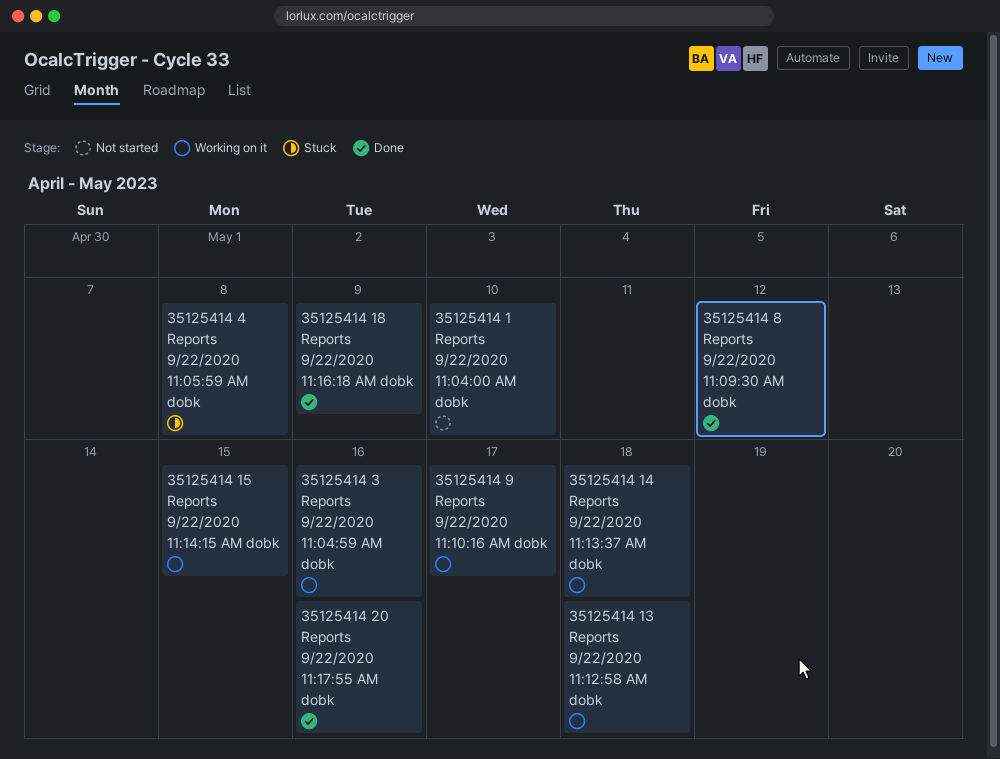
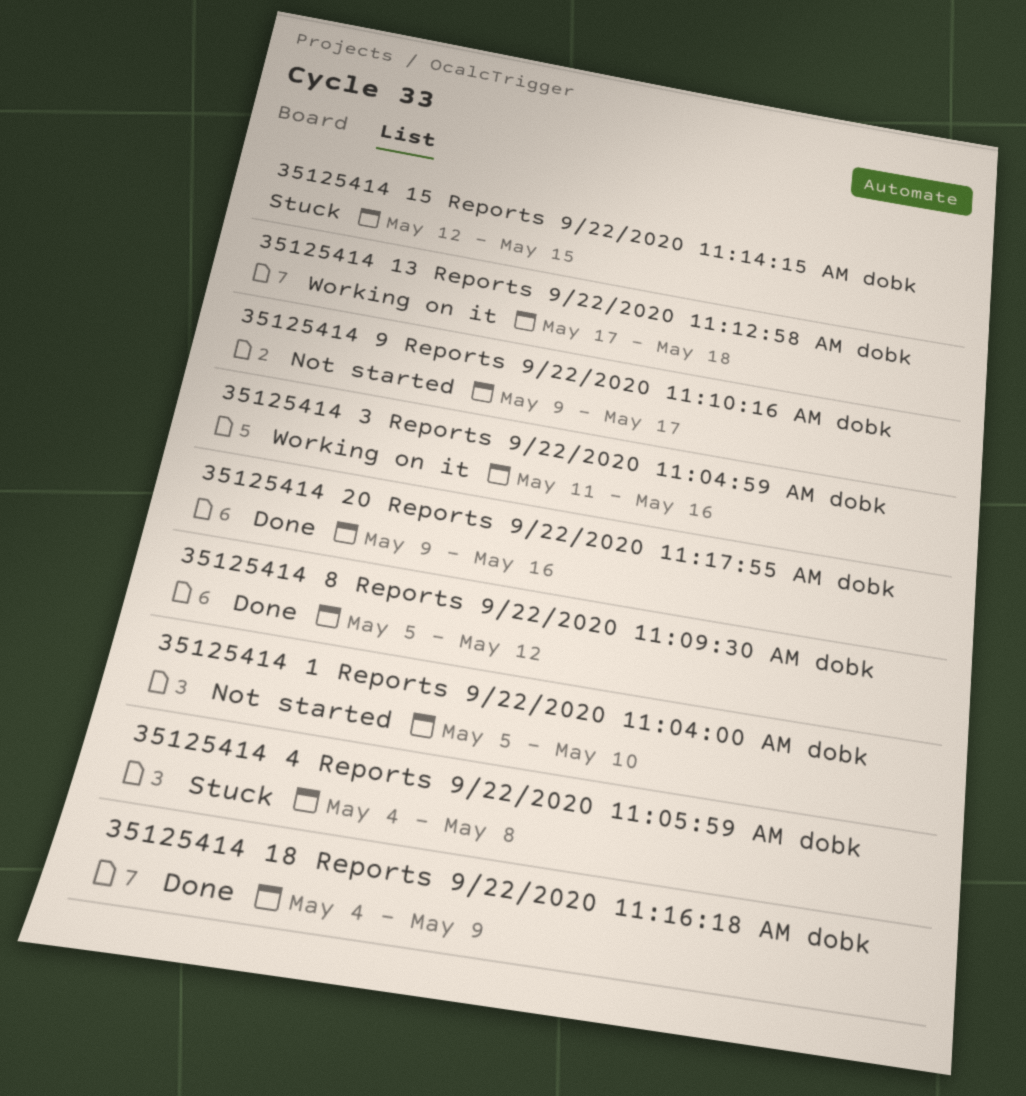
35125414 14 Reports 9/22/2020 11:13:37 AM dobk: present -> none
35125414 15 Reports 9/22/2020 11:14:15 AM dobk, status: Working on it -> Stuck
35125414 9 Reports 9/22/2020 11:10:16 AM dobk, status: Working on it -> Not started

